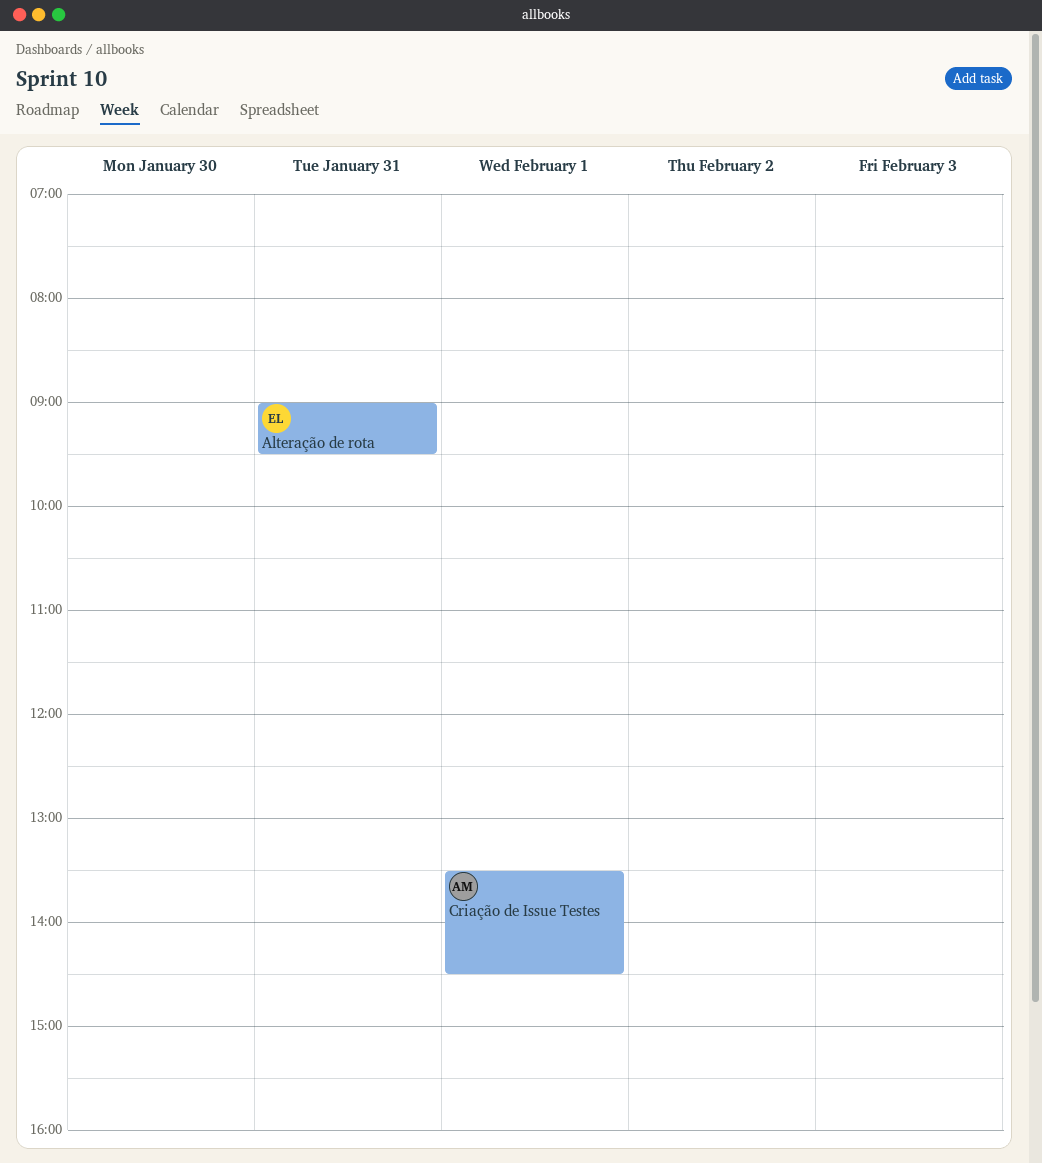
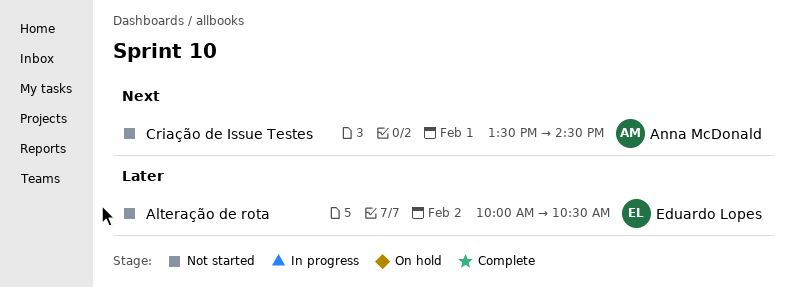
Alteração de rota, day: Jan 31 -> Feb 2
Alteração de rota, begins: 09:00 -> 10:00
Alteração de rota, ends: 09:30 -> 10:30

